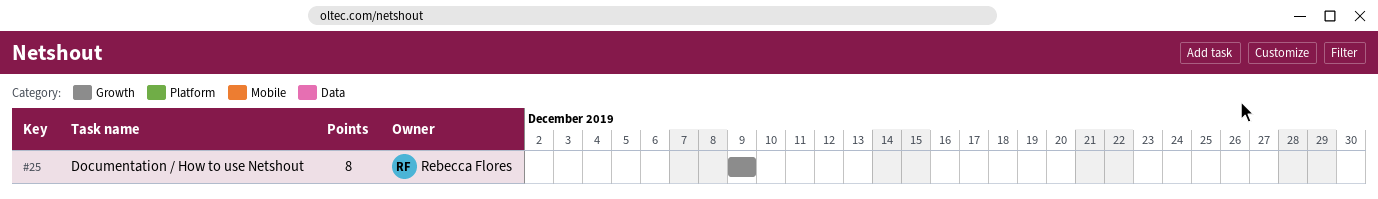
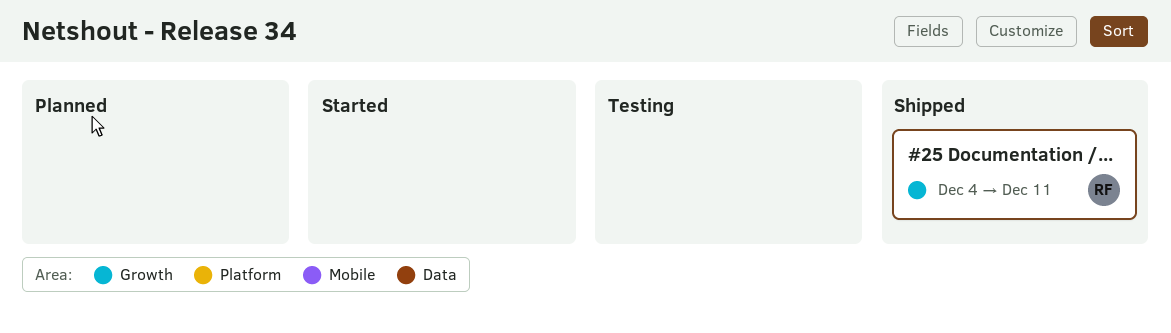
#25, start: Dec 9 -> Dec 4
#25, due: Dec 9 -> Dec 11

